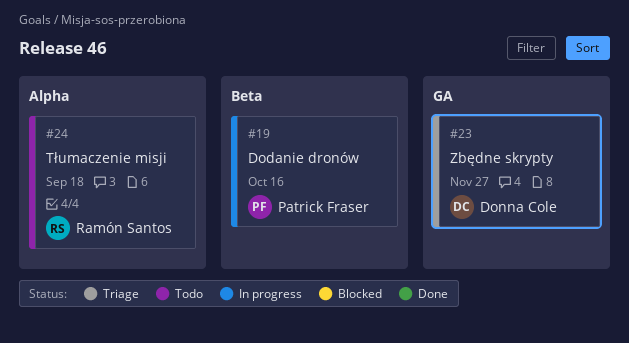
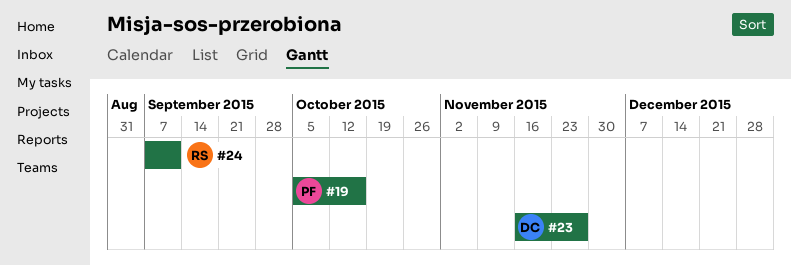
#24, due: Sep 18 -> Sep 11

